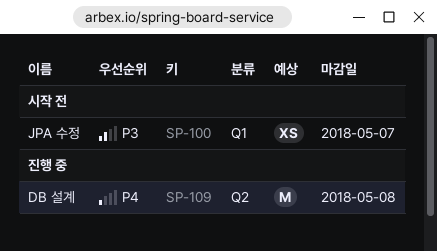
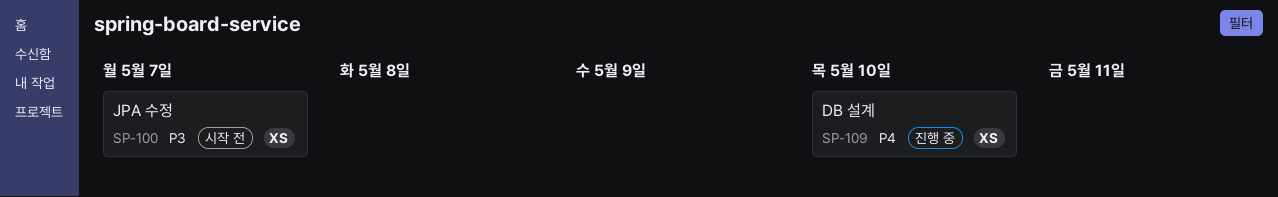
SP-109, estimate: M -> XS
SP-109, due: May 8 -> May 10

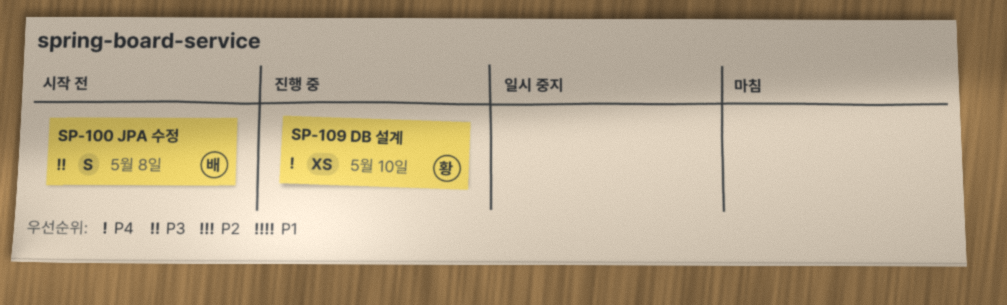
SP-100, estimate: XS -> S
SP-100, due: May 7 -> May 8

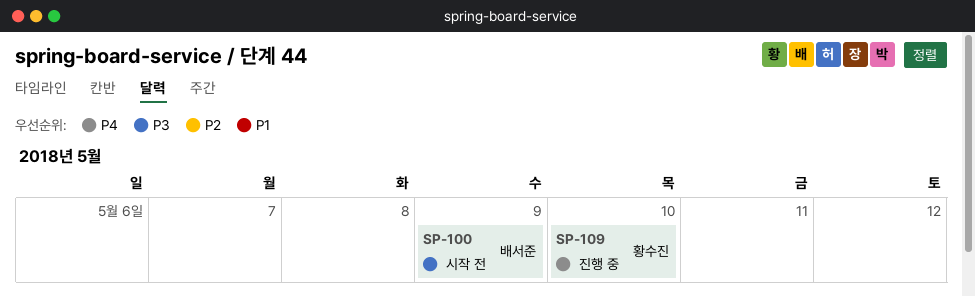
SP-100, due: May 8 -> May 9

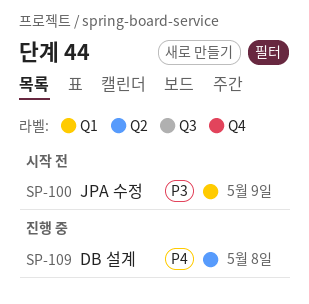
SP-109, due: May 10 -> May 8

